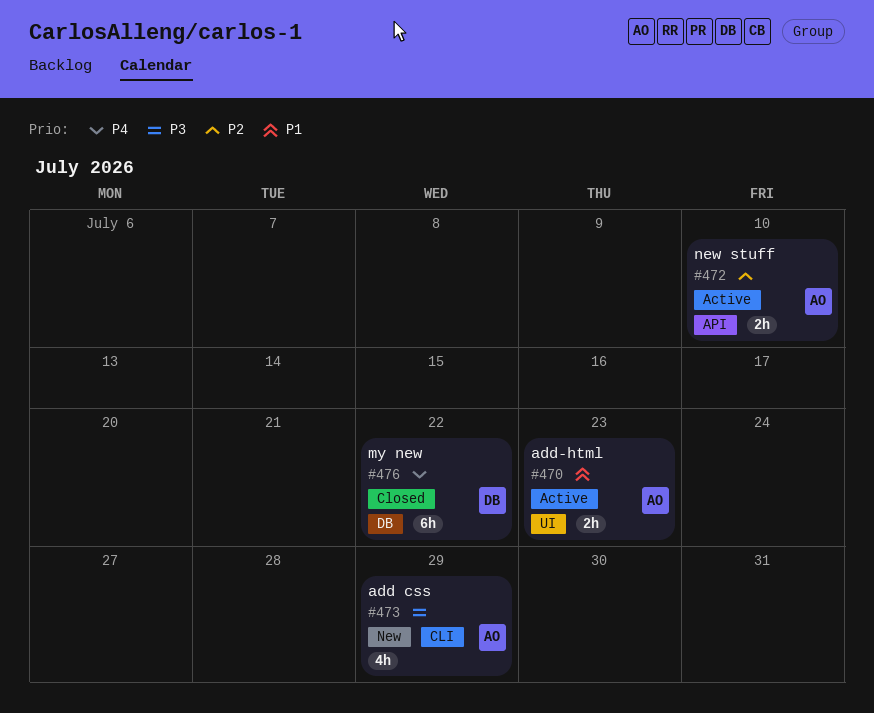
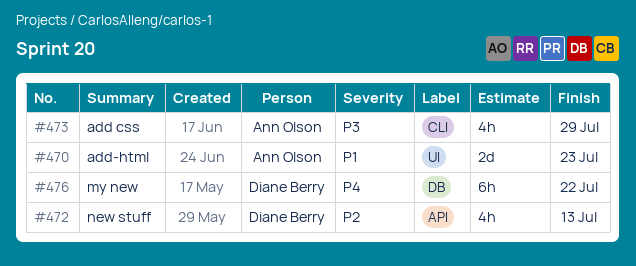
#470, estimate: 2h -> 2d
#472, owner: Ann Olson -> Diane Berry
#472, estimate: 2h -> 4h
#472, due: Jul 10 -> Jul 13

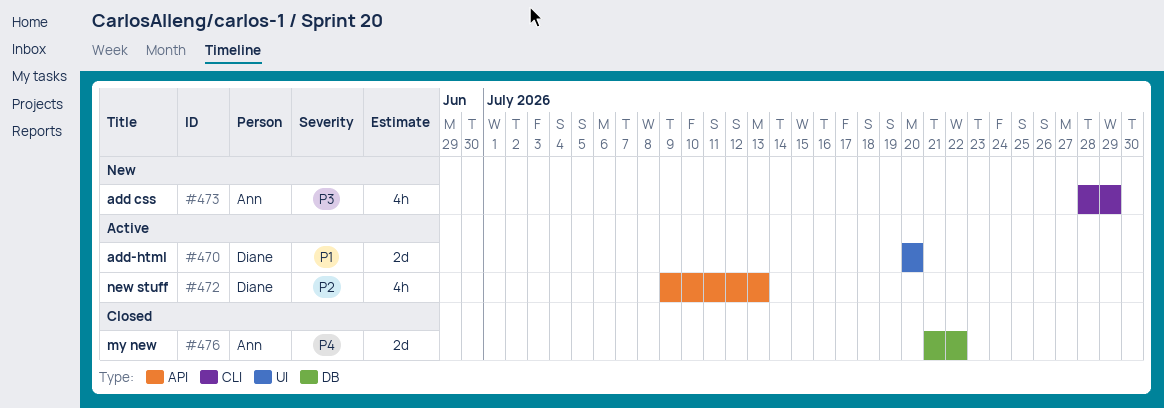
#470, owner: Ann Olson -> Diane Berry
#470, due: Jul 23 -> Jul 20
#476, owner: Diane Berry -> Ann Olson
#476, estimate: 6h -> 2d

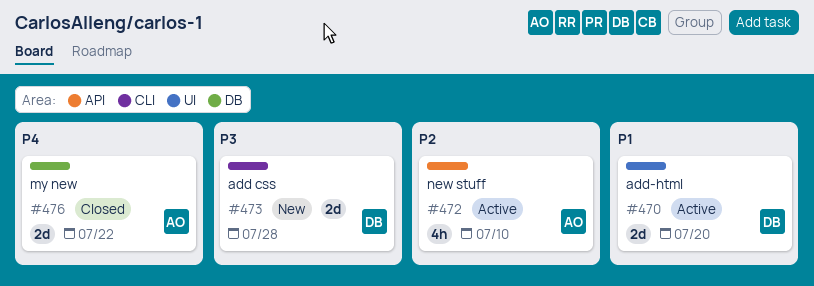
#472, owner: Diane -> Ann
#472, due: Jul 13 -> Jul 10
#473, owner: Ann -> Diane
#473, estimate: 4h -> 2d
#473, due: Jul 29 -> Jul 28

